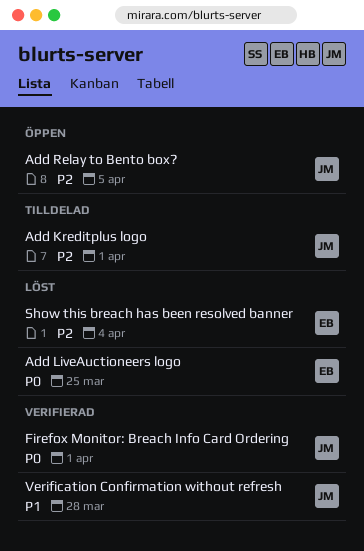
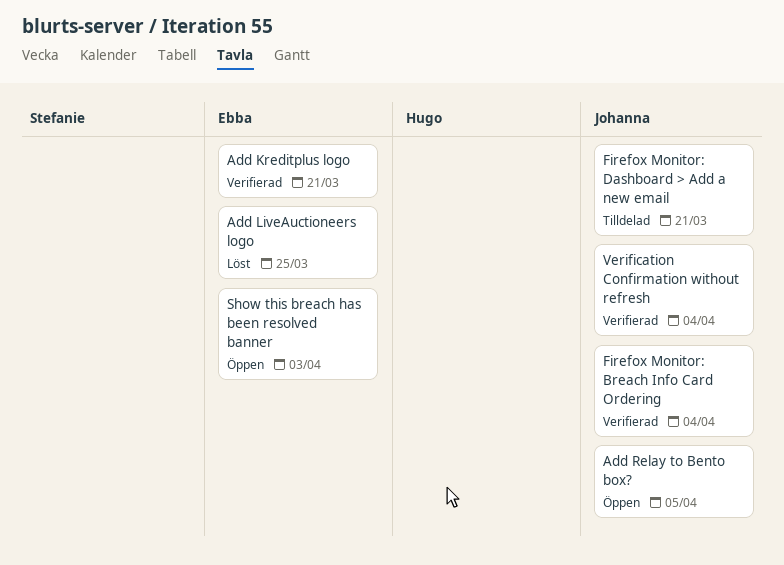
Add Kreditplus logo, status: Tilldelad -> Verifierad
Add Kreditplus logo, owner: Johanna -> Ebba
Add Kreditplus logo, due: Apr 1 -> Mar 21
Firefox Monitor: Breach Info Card Ordering, due: Apr 1 -> Apr 4
Firefox Monitor: Dashboard > Add a new email: none -> present
Show this breach has been resolved banner, status: Löst -> Öppen
Show this breach has been resolved banner, due: Apr 4 -> Apr 3
Verification Confirmation without refresh, due: Mar 28 -> Apr 4

